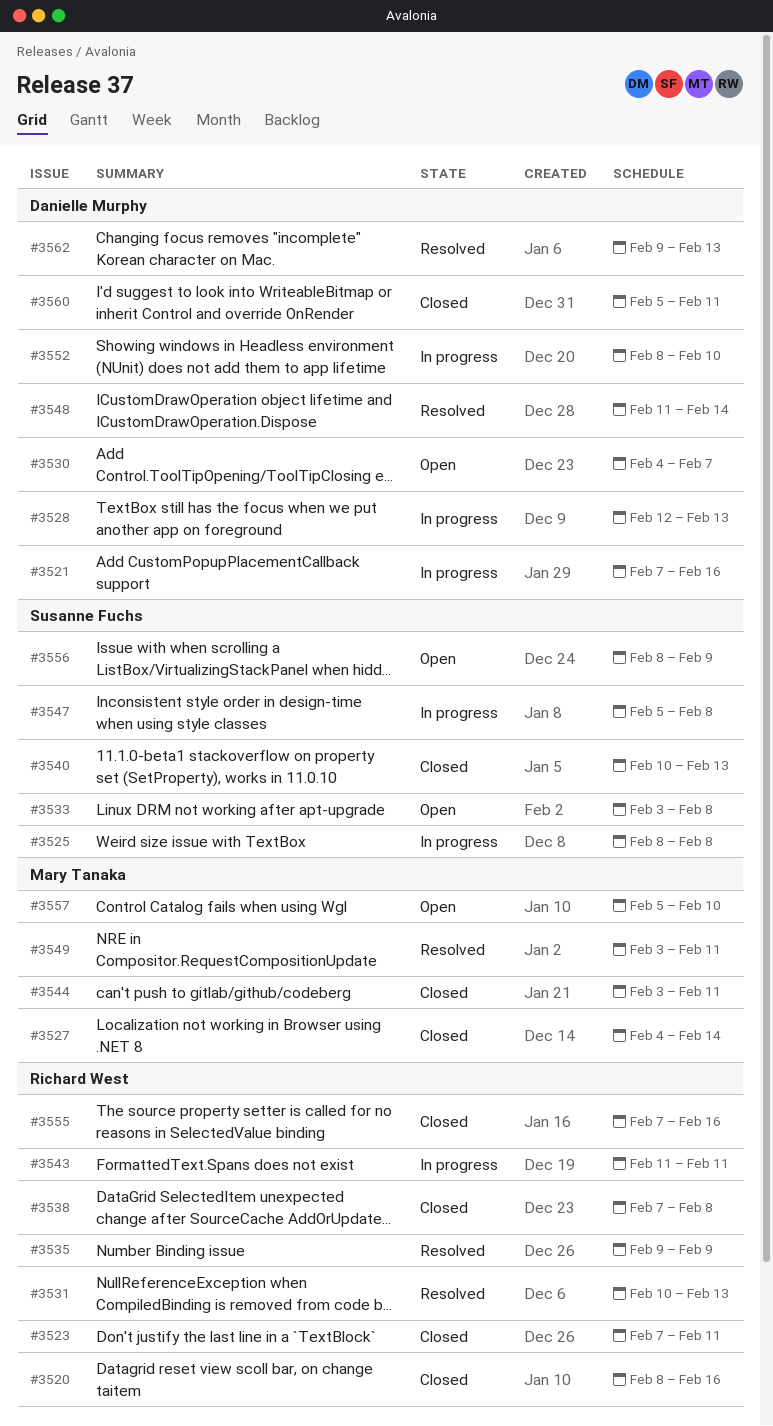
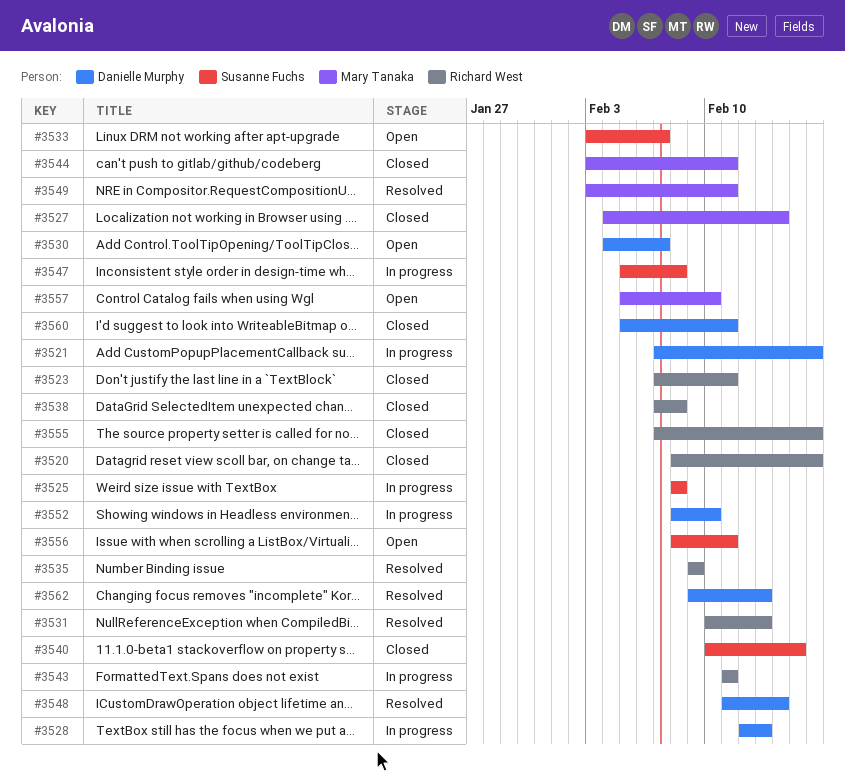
#3533, due: Feb 8 -> Feb 7
#3540, due: Feb 13 -> Feb 15
#3556, due: Feb 9 -> Feb 11

